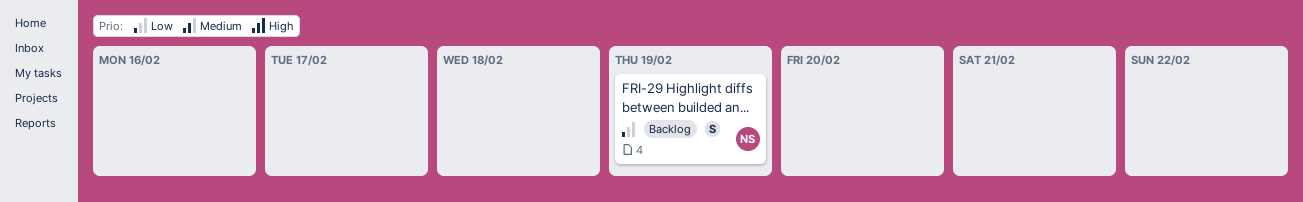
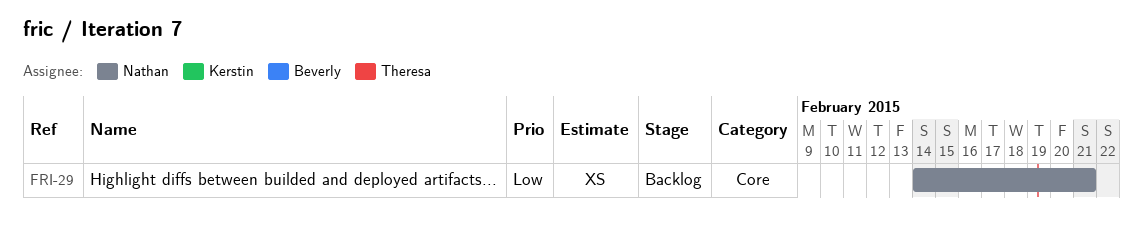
FRI-29, estimate: S -> XS
FRI-29, due: Feb 19 -> Feb 21

